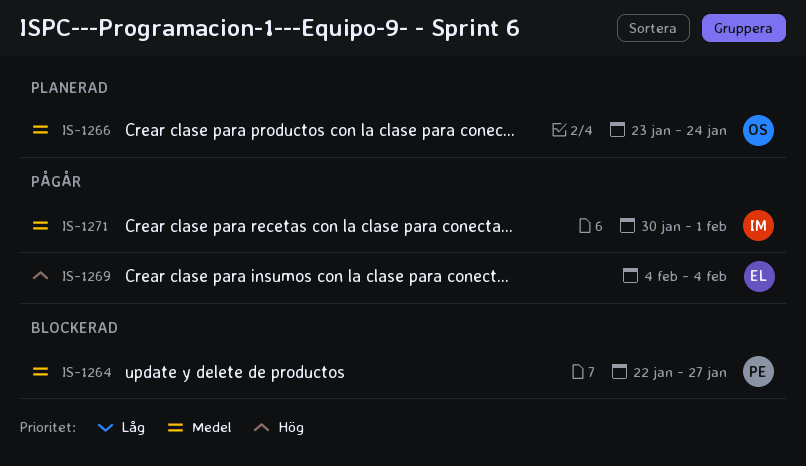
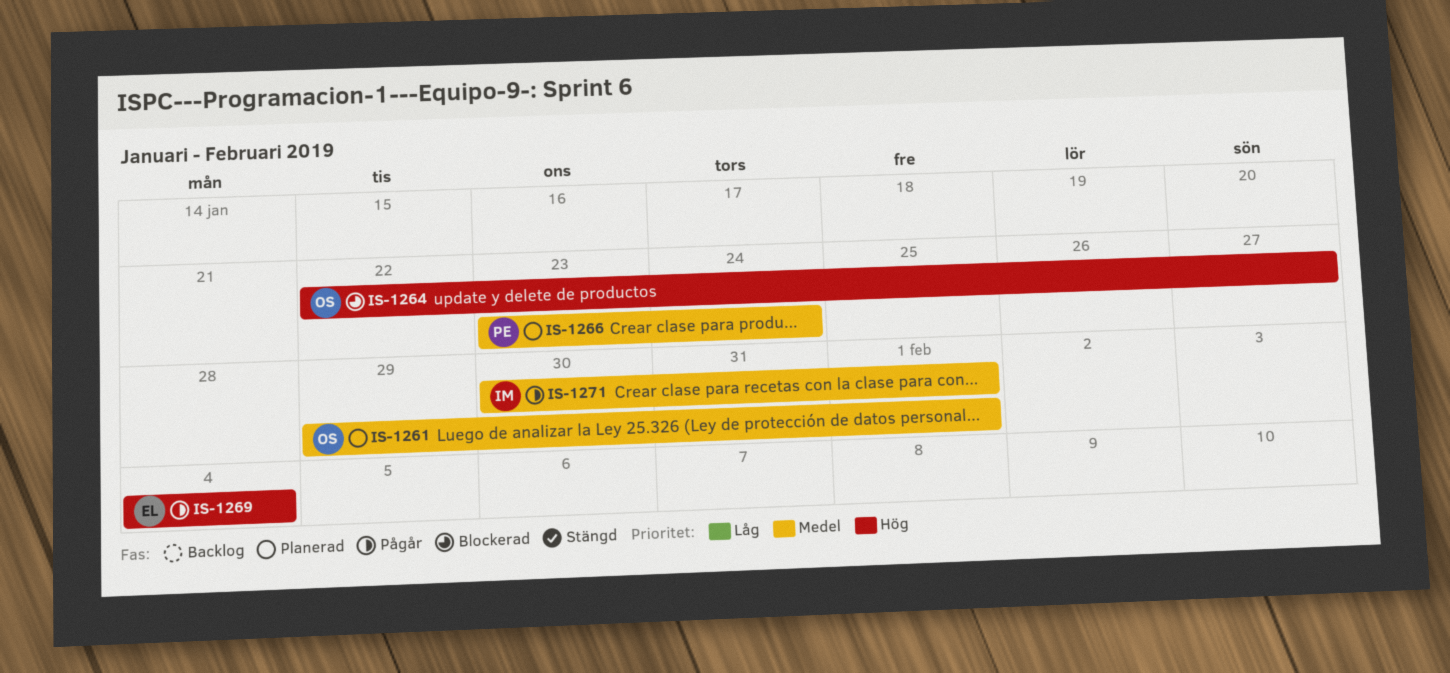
IS-1261: none -> present
IS-1264, owner: PE -> OS
IS-1264, priority: Medel -> Hög
IS-1266, owner: OS -> PE

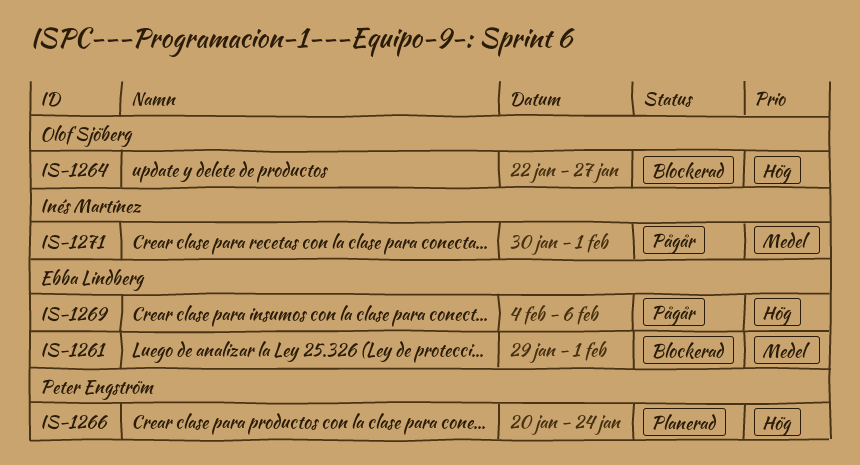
IS-1261, status: Planerad -> Blockerad
IS-1261, owner: Olof Sjöberg -> Ebba Lindberg
IS-1266, priority: Medel -> Hög
IS-1266, start: Jan 23 -> Jan 20
IS-1269, due: Feb 4 -> Feb 6

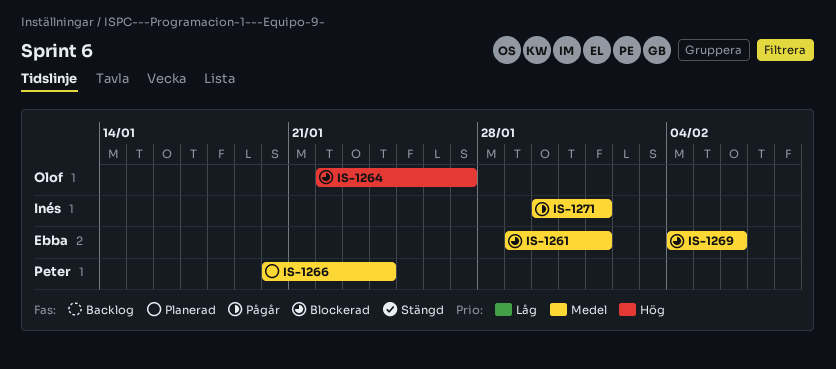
IS-1266, priority: Hög -> Medel
IS-1269, status: Pågår -> Blockerad
IS-1269, priority: Hög -> Medel

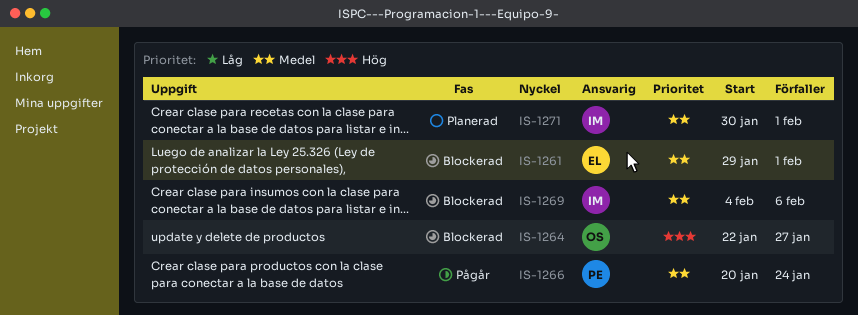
IS-1266, status: Planerad -> Pågår
IS-1269, owner: Ebba -> Inés
IS-1271, status: Pågår -> Planerad

